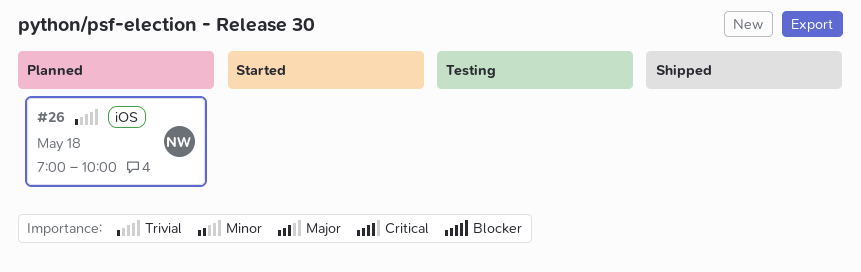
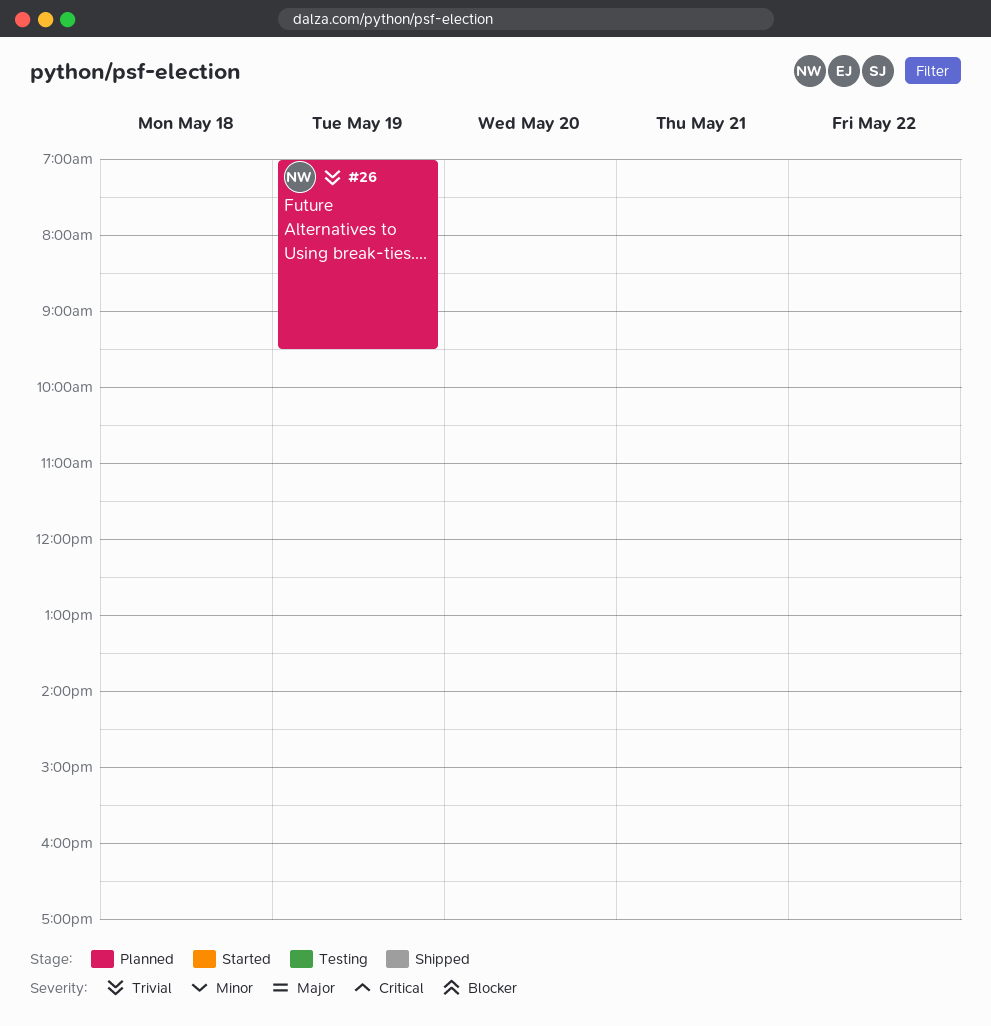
#26, day: May 18 -> May 19
#26, ends: 10:00 -> 09:30

